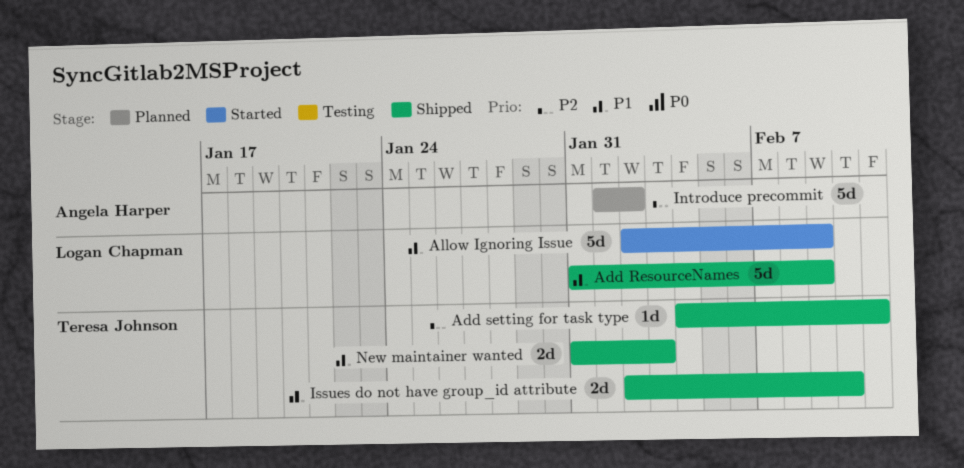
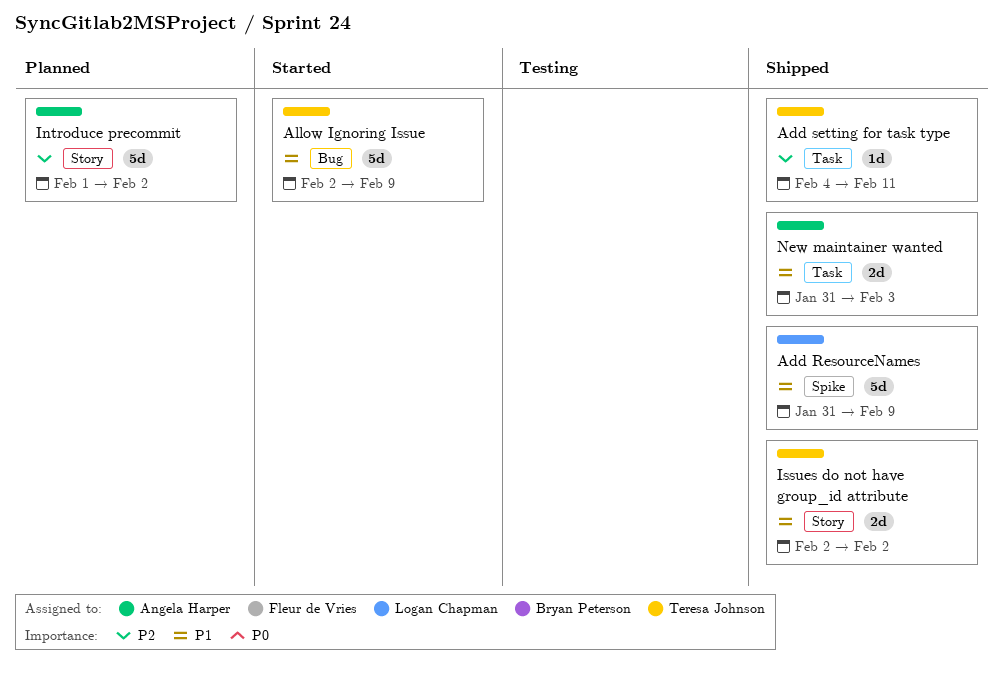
Allow Ignoring Issue, owner: Logan Chapman -> Teresa Johnson
Issues do not have group_id attribute, due: Feb 10 -> Feb 2
New maintainer wanted, owner: Teresa Johnson -> Angela Harper

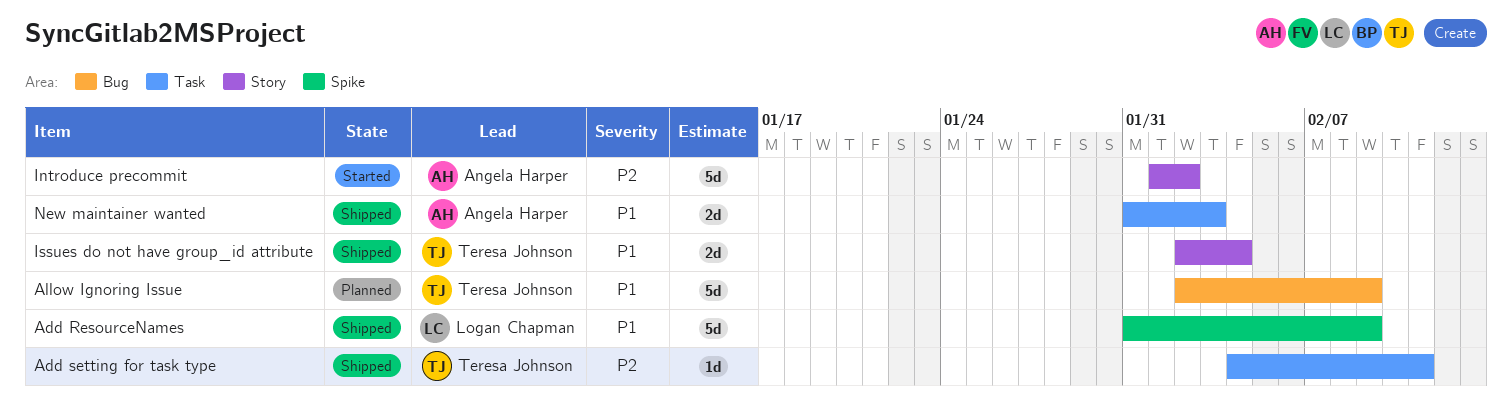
Allow Ignoring Issue, status: Started -> Planned
Introduce precommit, status: Planned -> Started
Issues do not have group_id attribute, due: Feb 2 -> Feb 4

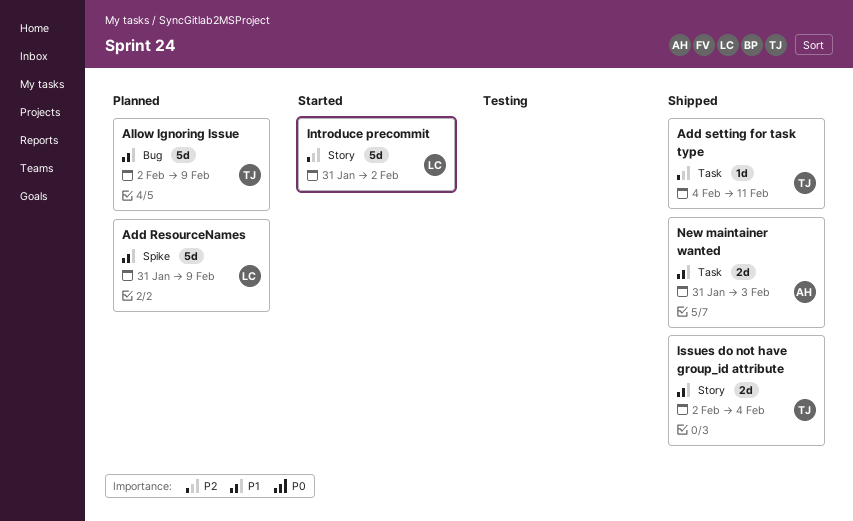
Add ResourceNames, status: Shipped -> Planned
Introduce precommit, owner: Angela Harper -> Logan Chapman
Introduce precommit, start: Feb 1 -> Jan 31

